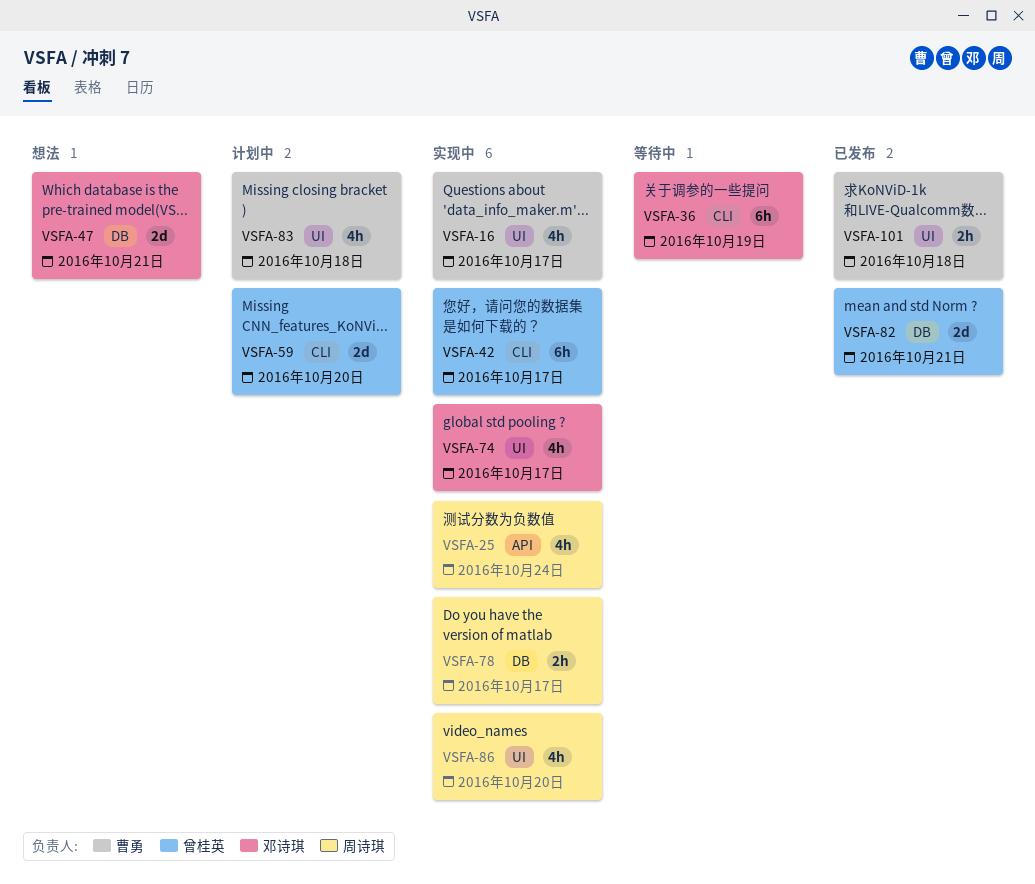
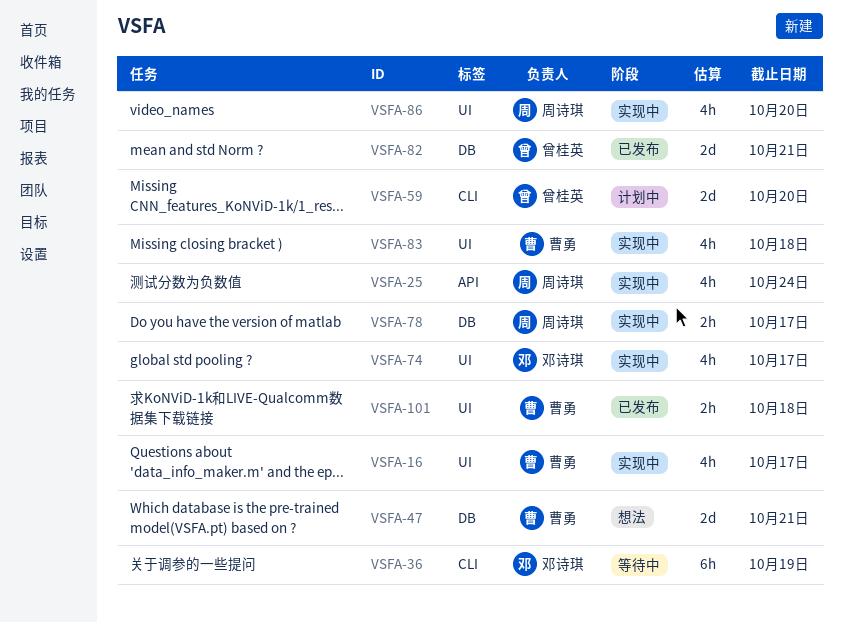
VSFA-42: present -> none
VSFA-47, owner: 邓诗琪 -> 曹勇
VSFA-83, status: 计划中 -> 实现中

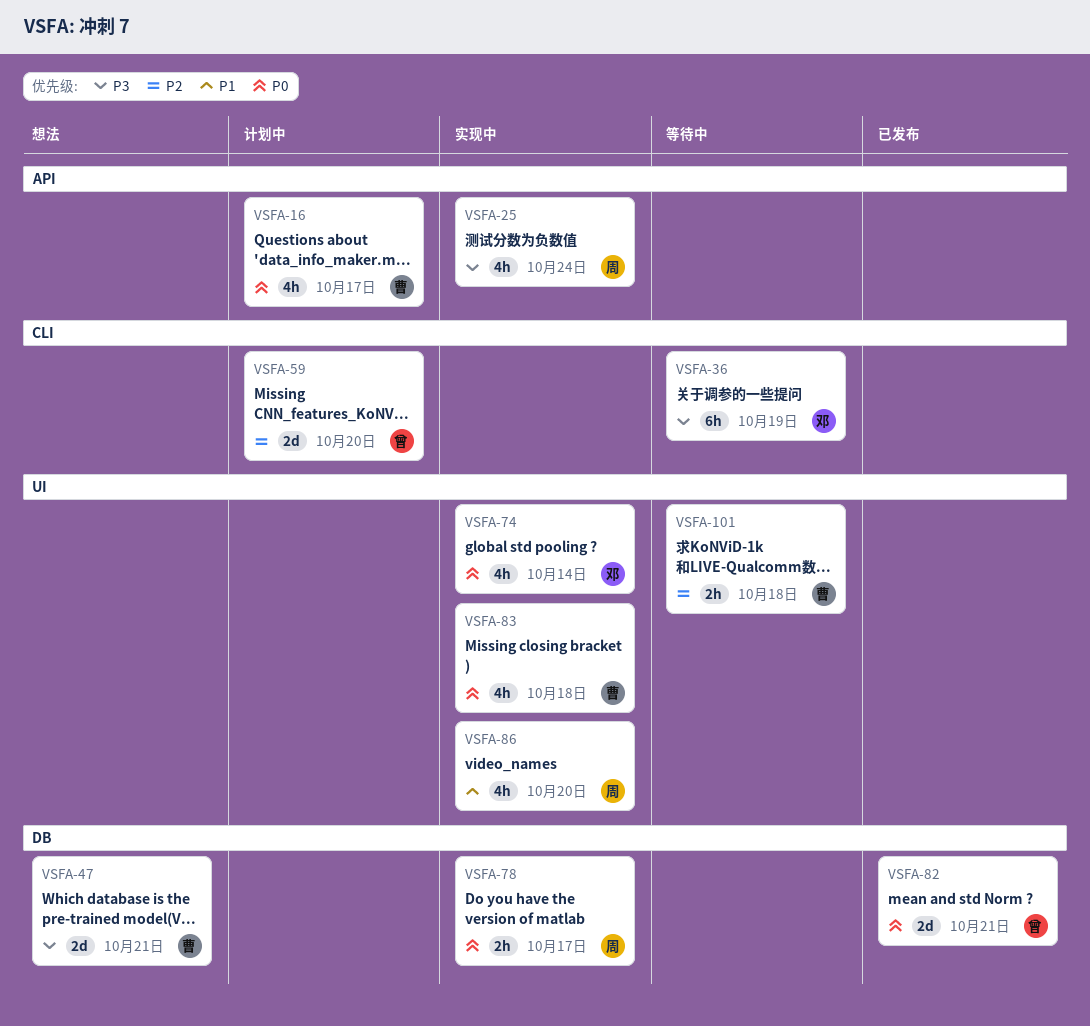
VSFA-16, status: 实现中 -> 计划中
VSFA-16, label: UI -> API
VSFA-74, due: Oct 17 -> Oct 14
VSFA-101, status: 已发布 -> 等待中

